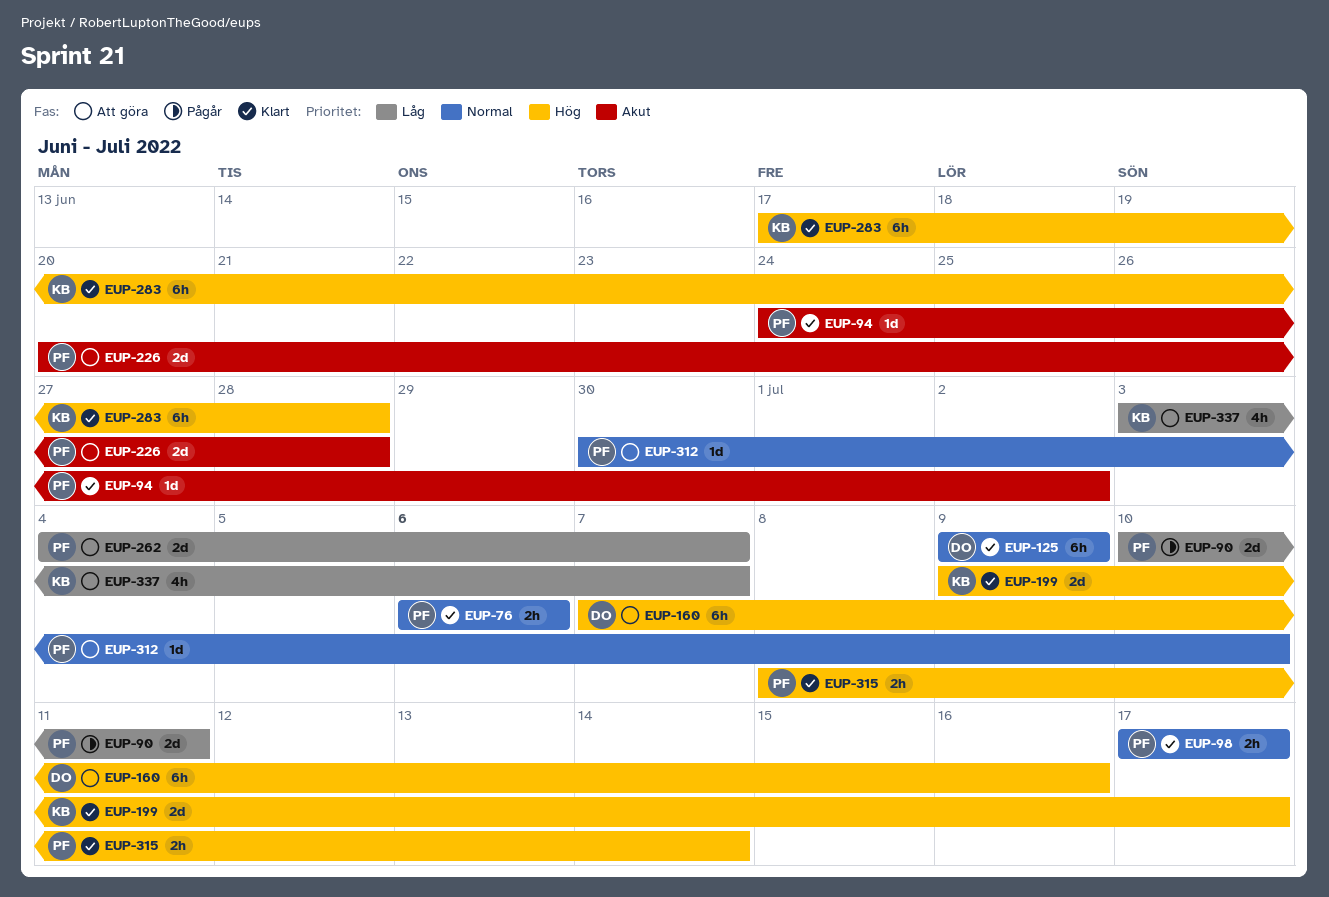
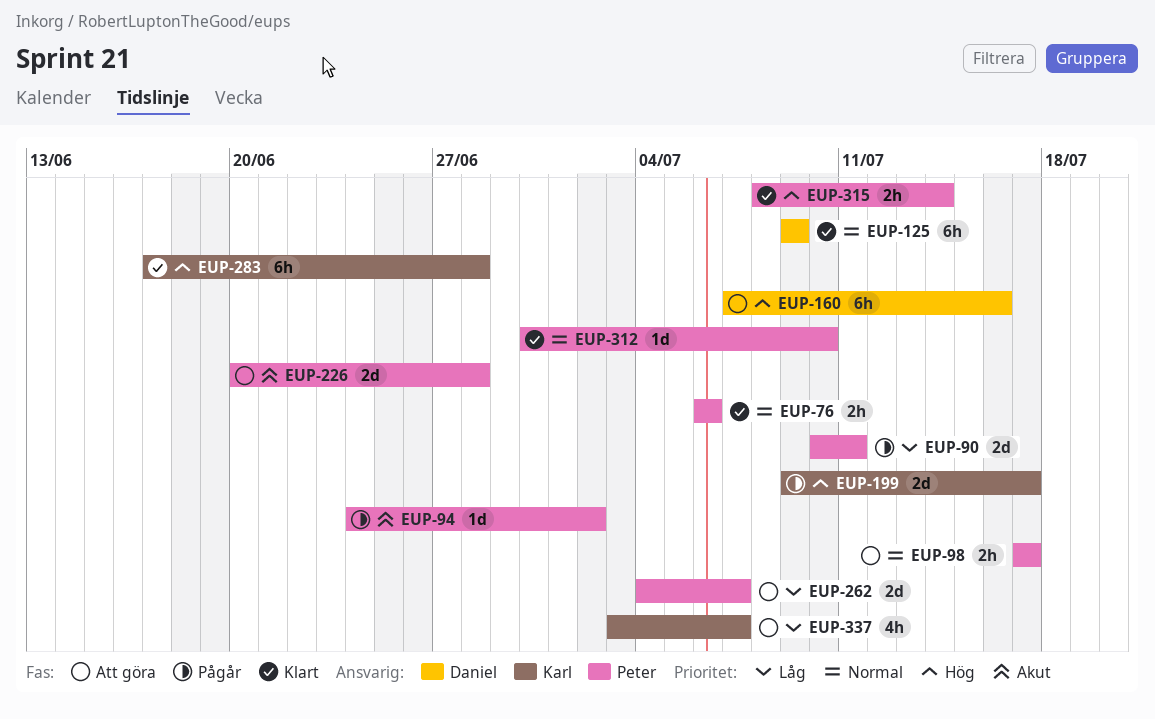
EUP-94, status: Klart -> Pågår
EUP-98, status: Klart -> Att göra
EUP-199, status: Klart -> Pågår
EUP-312, status: Att göra -> Klart

